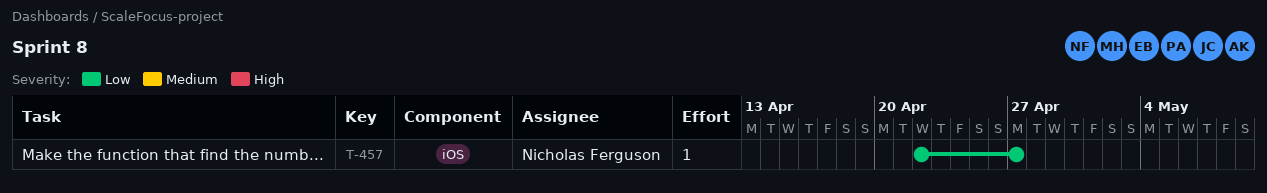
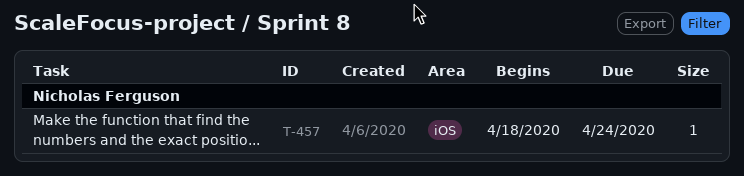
T-457, start: Apr 22 -> Apr 18
T-457, due: Apr 27 -> Apr 24

